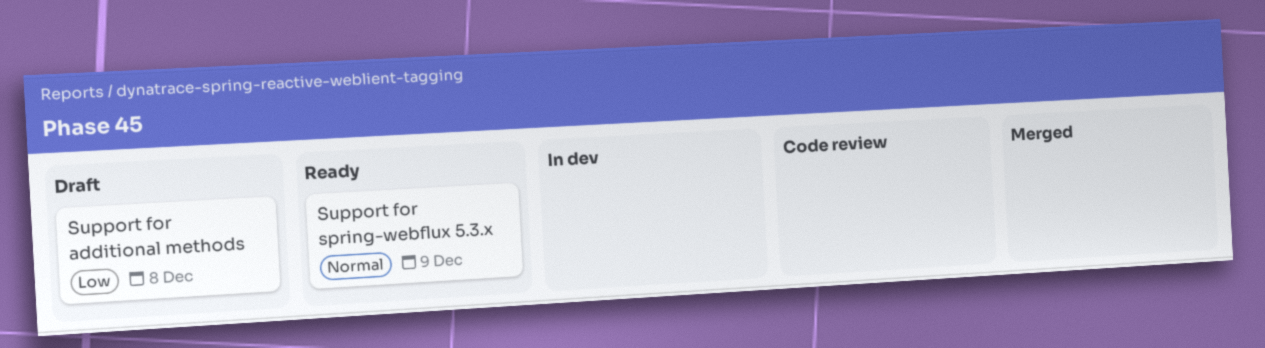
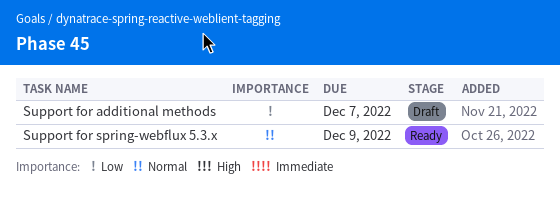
Support for additional methods, due: Dec 8 -> Dec 7

